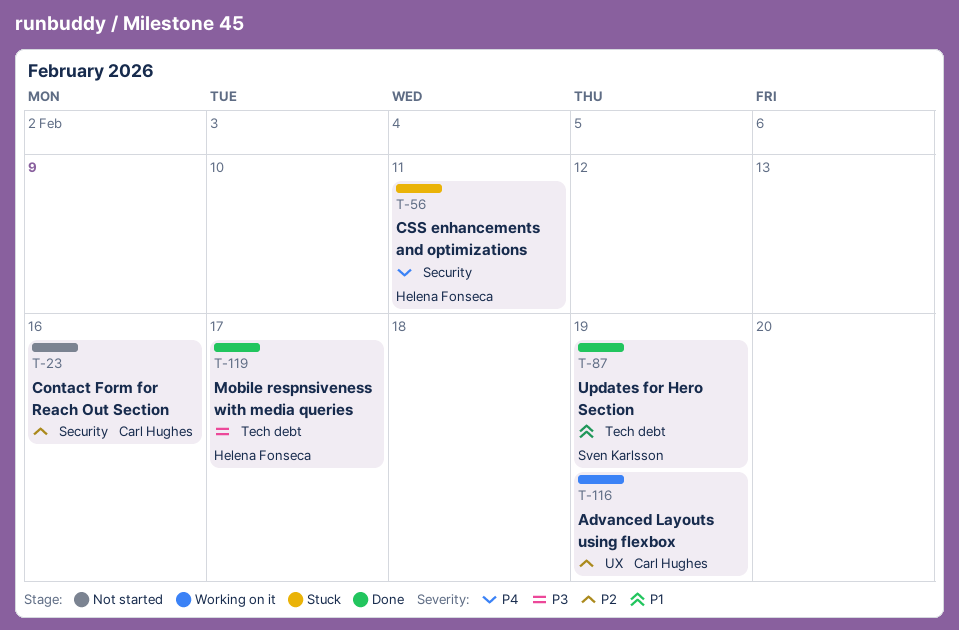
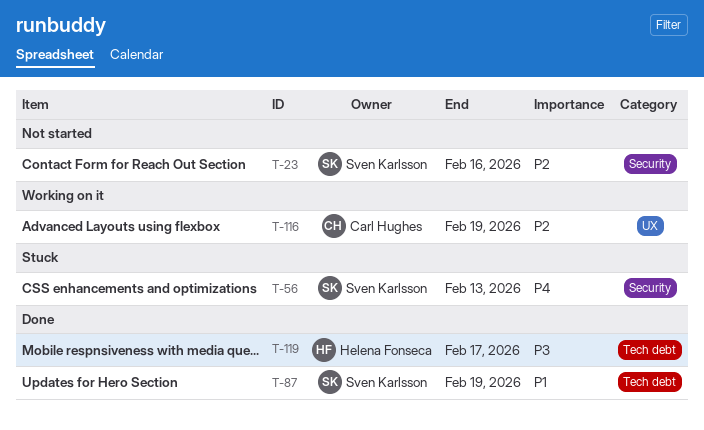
T-23, owner: Carl Hughes -> Sven Karlsson
T-56, owner: Helena Fonseca -> Sven Karlsson
T-56, due: Feb 11 -> Feb 13

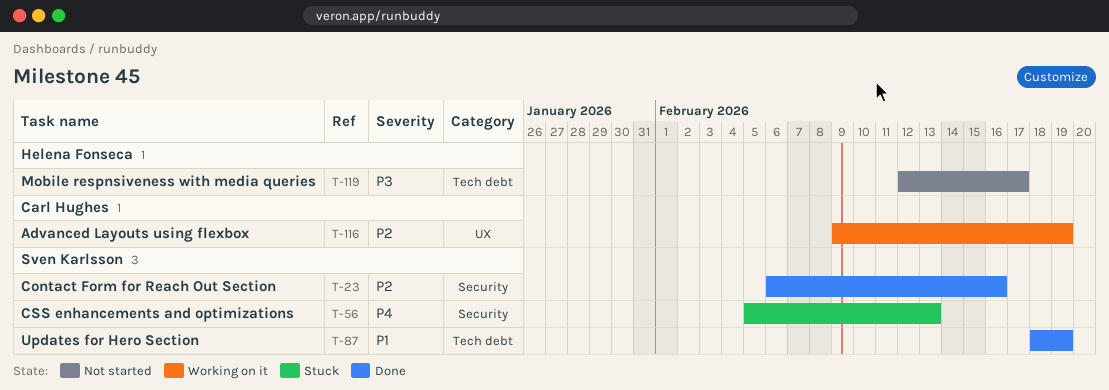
T-23, status: Not started -> Done
T-119, status: Done -> Not started

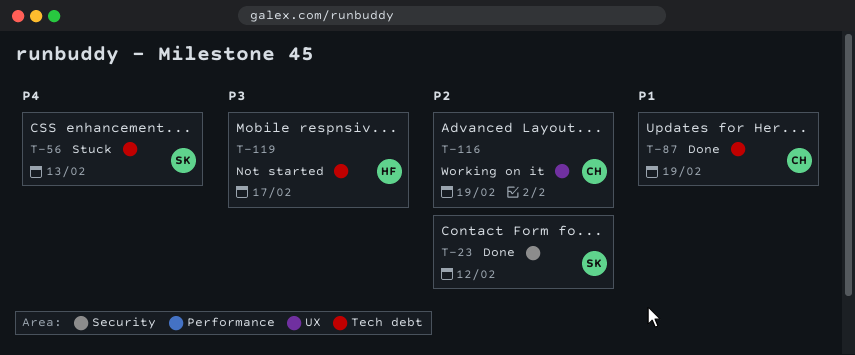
T-23, due: Feb 16 -> Feb 12
T-56, label: Security -> Tech debt
T-87, owner: Sven Karlsson -> Carl Hughes

